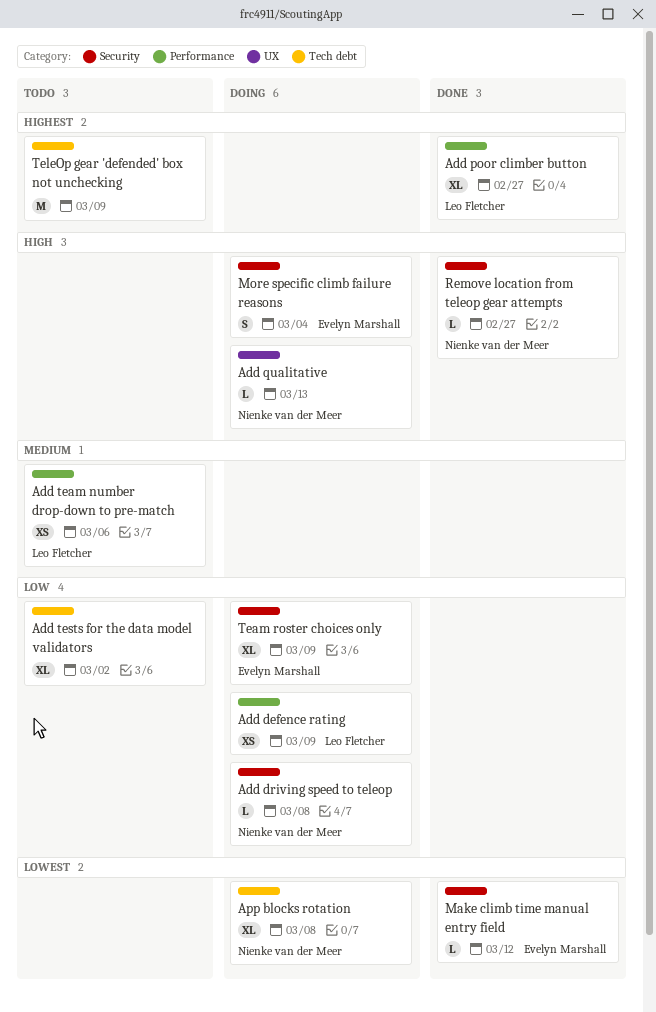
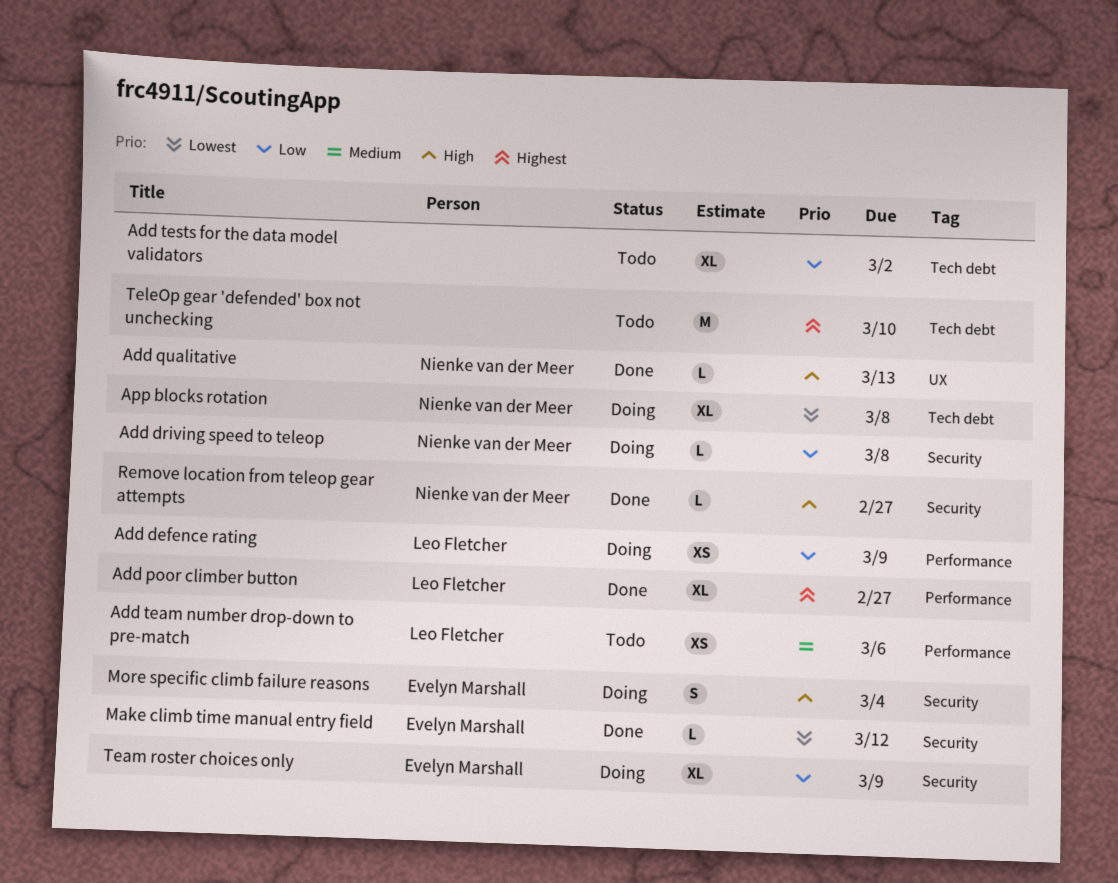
Add qualitative, status: Doing -> Done
TeleOp gear 'defended' box not unchecking, due: Mar 9 -> Mar 10

